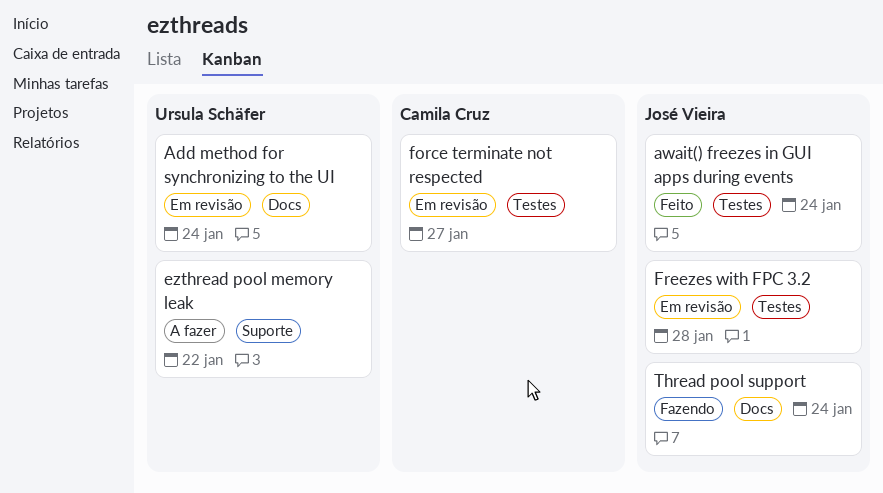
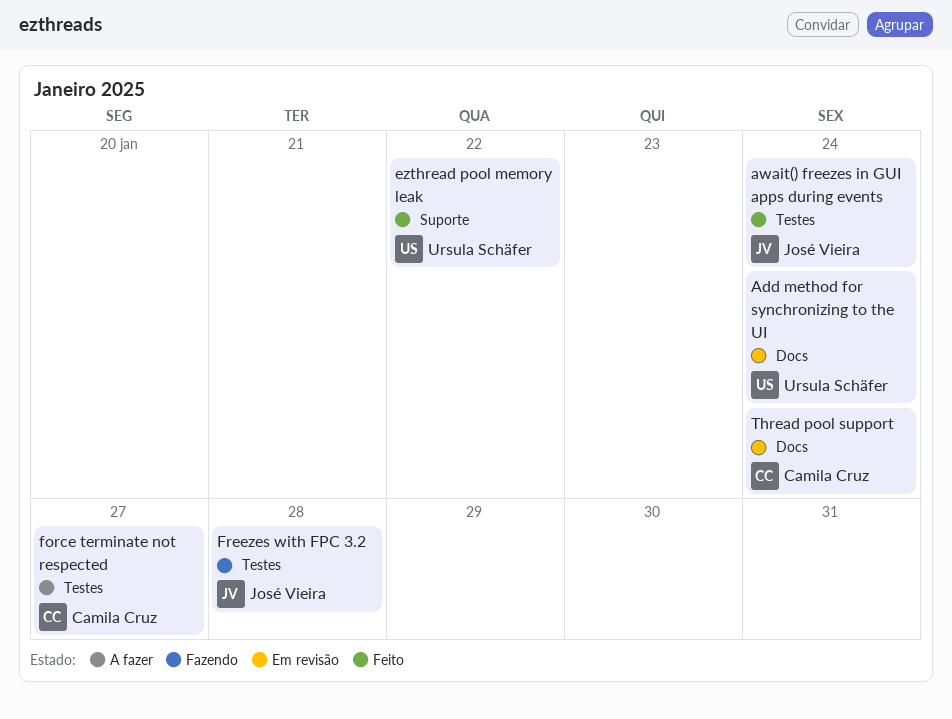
ezthread pool memory leak, status: A fazer -> Feito
force terminate not respected, status: Em revisão -> A fazer
Freezes with FPC 3.2, status: Em revisão -> Fazendo
Thread pool support, status: Fazendo -> Em revisão
Thread pool support, owner: José Vieira -> Camila Cruz

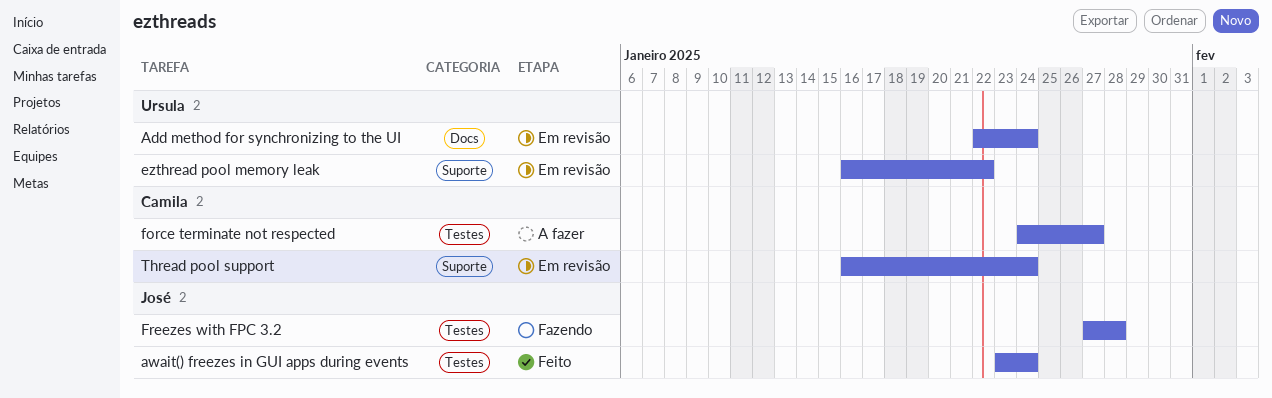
ezthread pool memory leak, status: Feito -> Em revisão
Thread pool support, label: Docs -> Suporte

